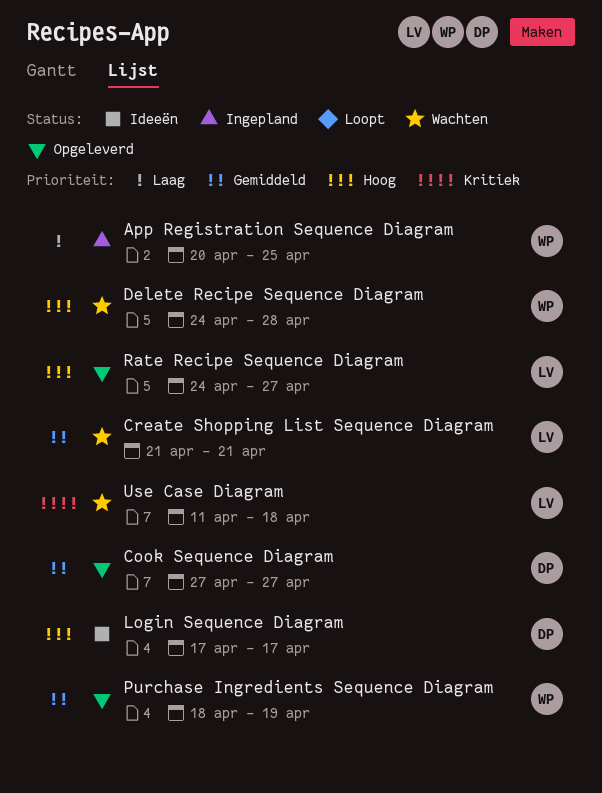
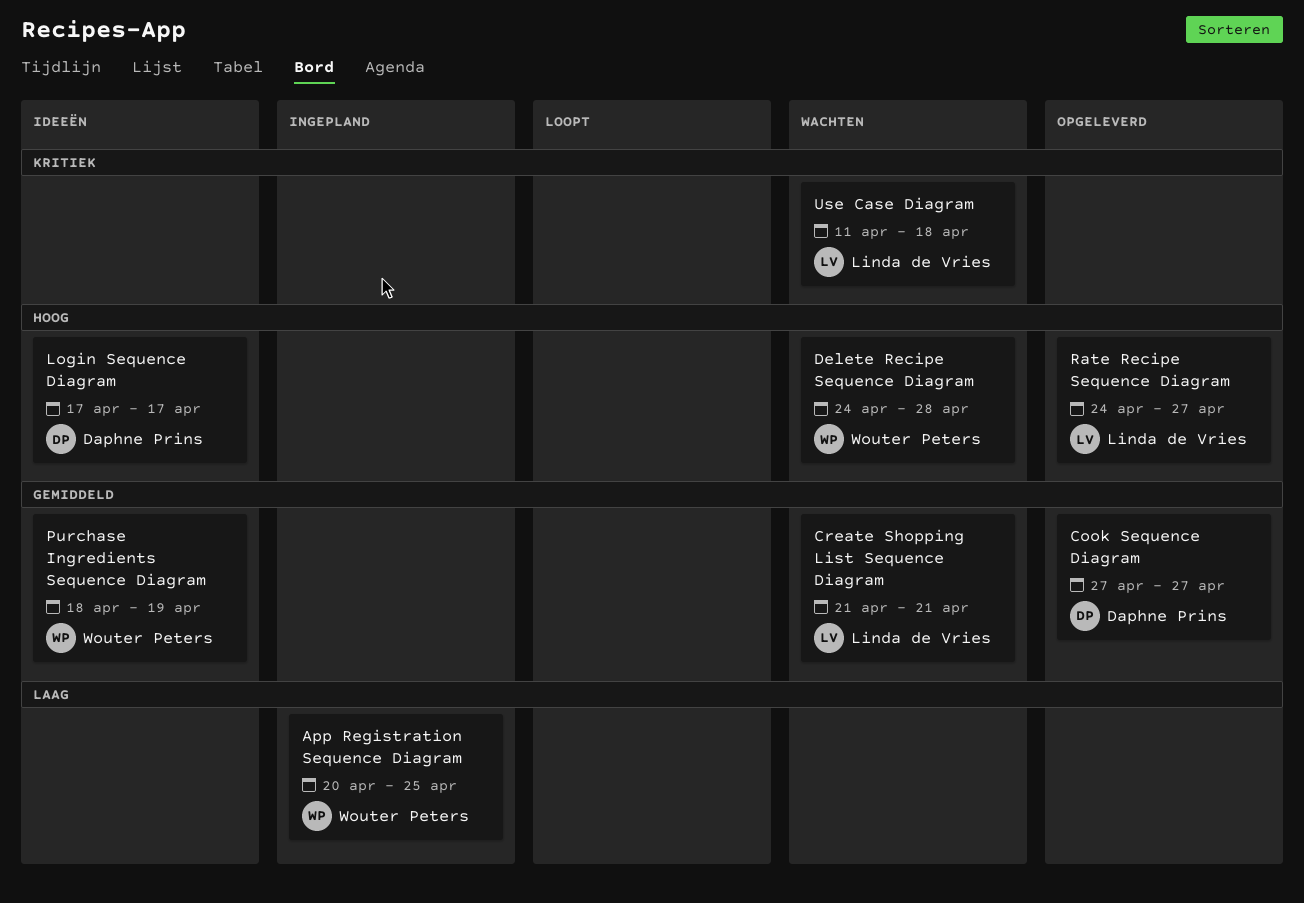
Purchase Ingredients Sequence Diagram, status: Opgeleverd -> Ideeën

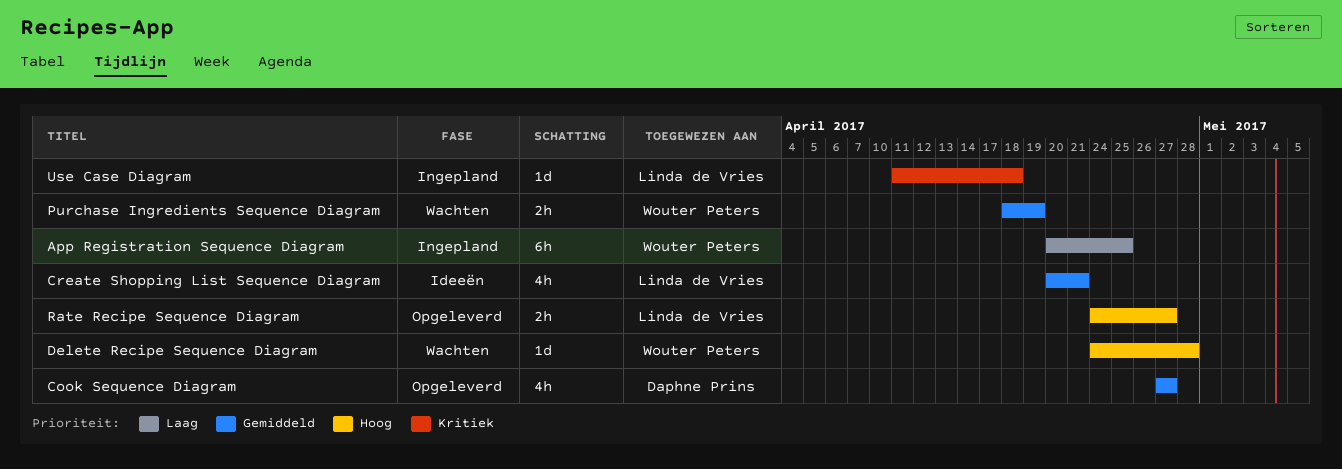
Create Shopping List Sequence Diagram, status: Wachten -> Ideeën
Create Shopping List Sequence Diagram, start: Apr 21 -> Apr 20
Login Sequence Diagram: present -> none
Purchase Ingredients Sequence Diagram, status: Ideeën -> Wachten
Use Case Diagram, status: Wachten -> Ingepland

